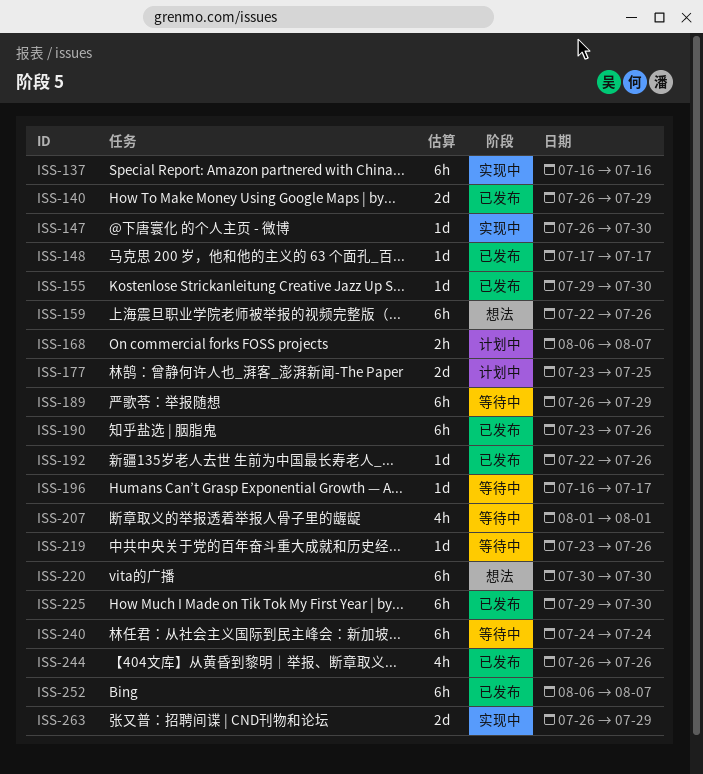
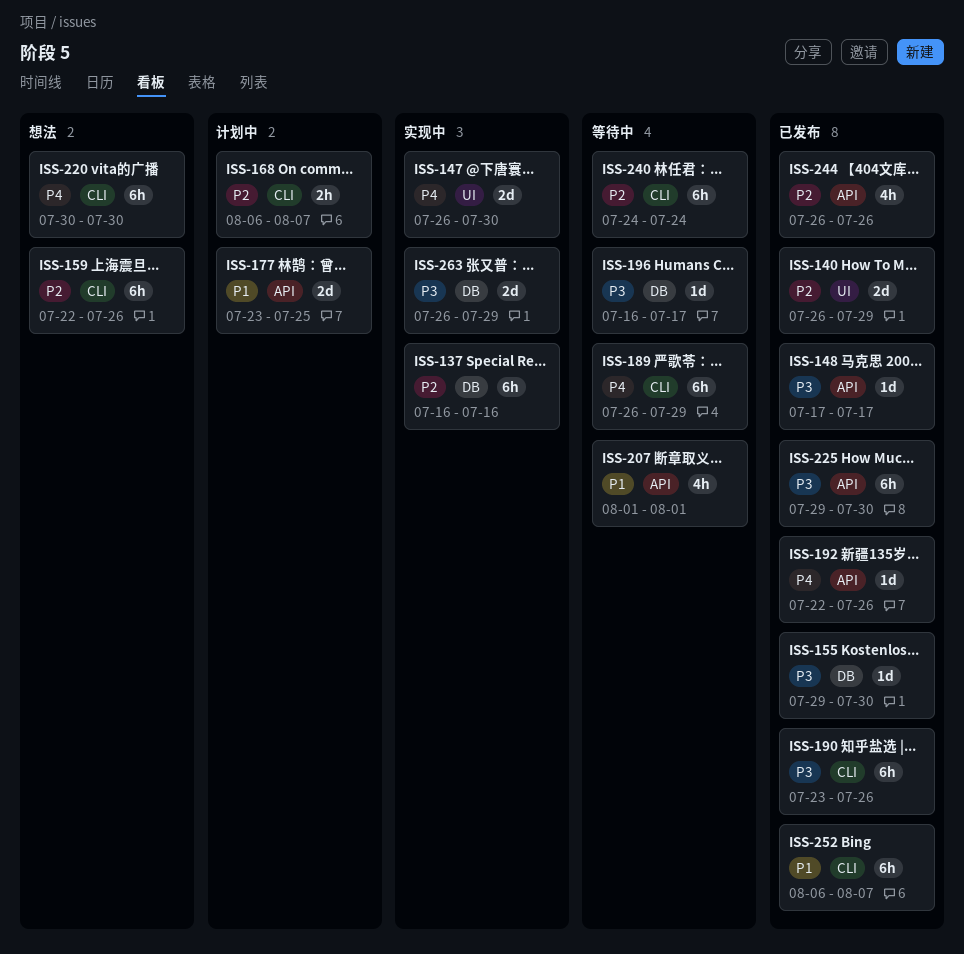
ISS-147, estimate: 1d -> 2d
ISS-219: present -> none

